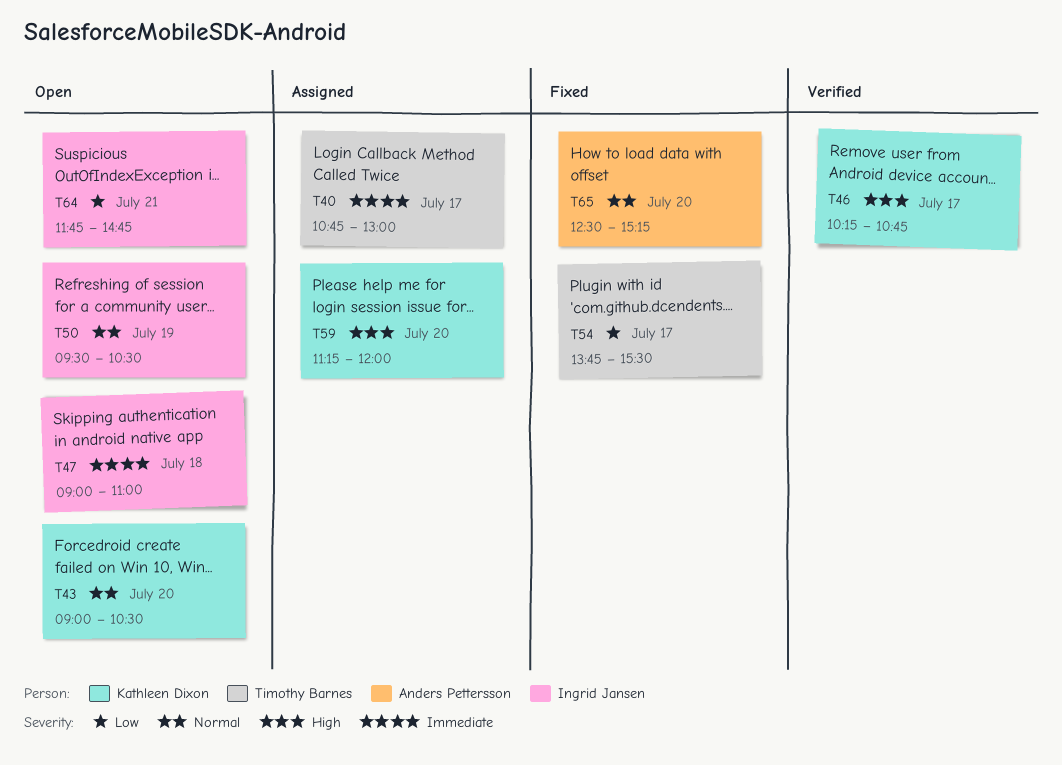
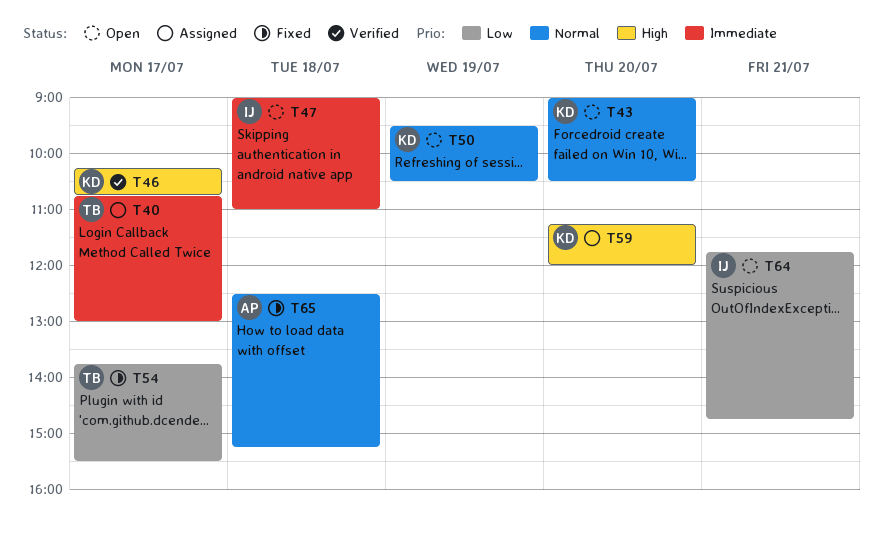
T50, owner: Ingrid Jansen -> Kathleen Dixon
T65, day: Jul 20 -> Jul 18

